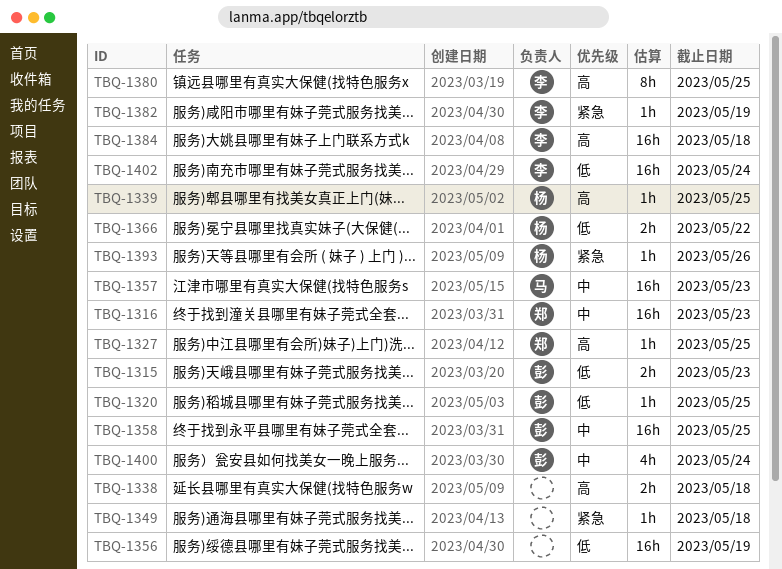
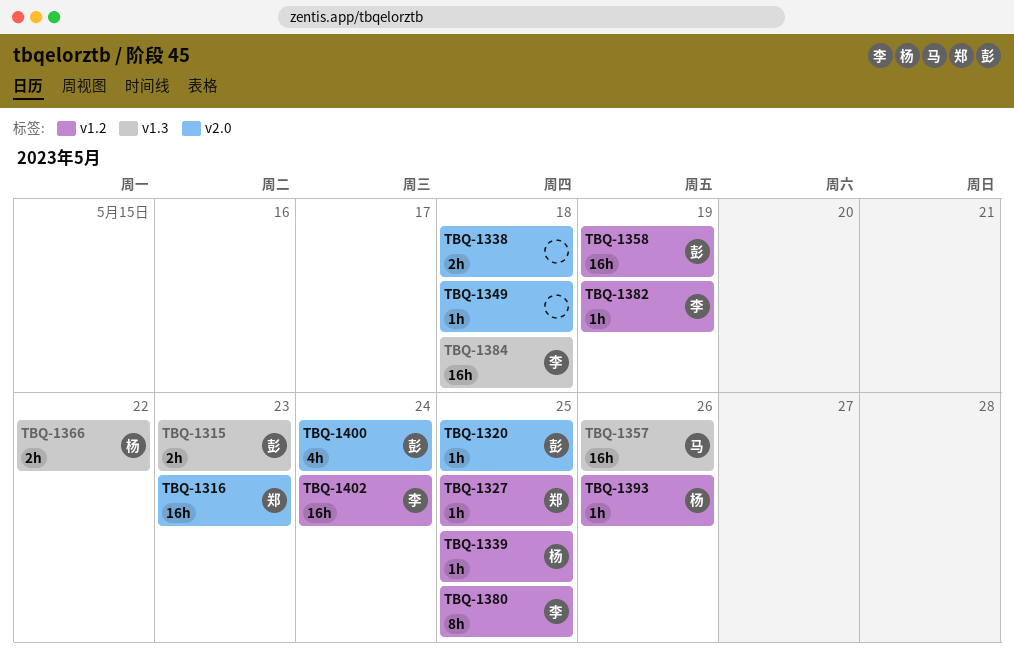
TBQ-1356: present -> none
TBQ-1357, due: May 23 -> May 26
TBQ-1358, due: May 25 -> May 19

